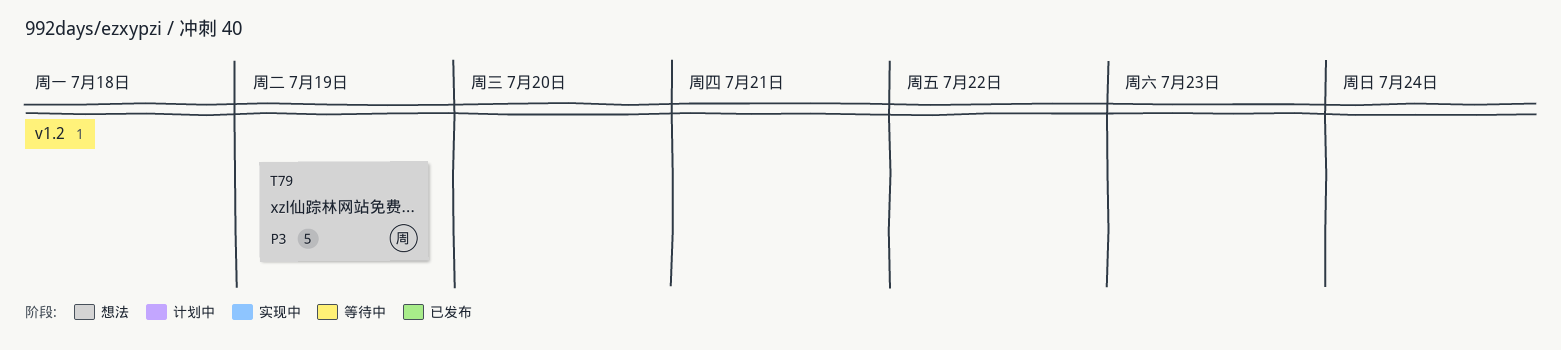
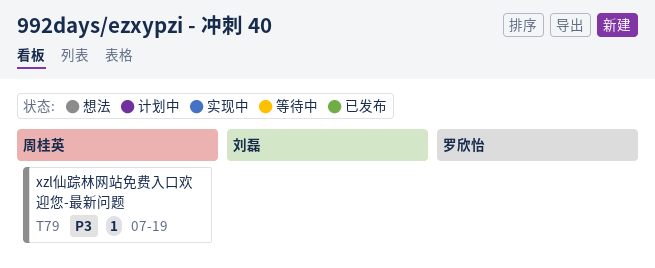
T79, estimate: 5 -> 1

